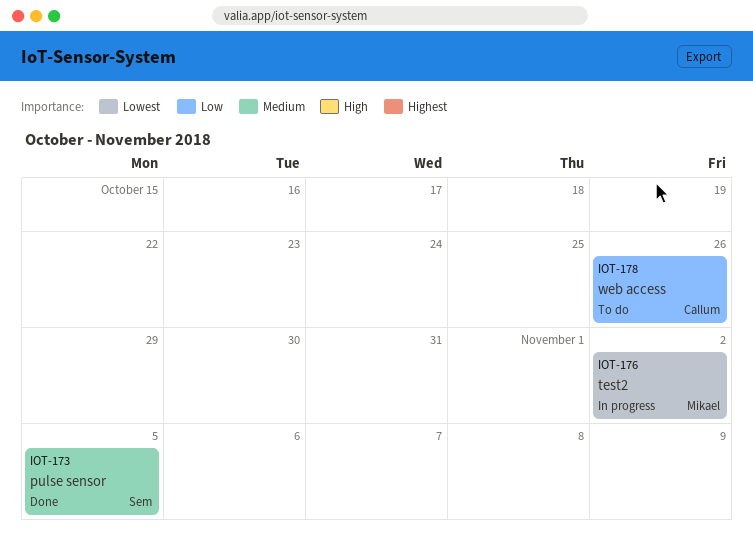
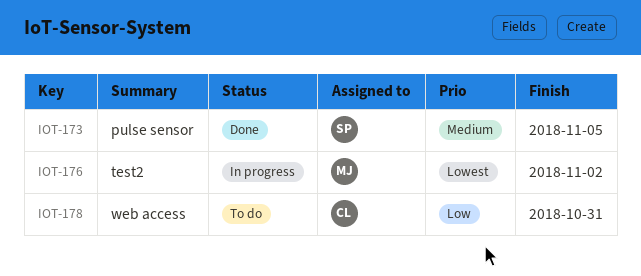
IOT-178, due: Oct 26 -> Oct 31

